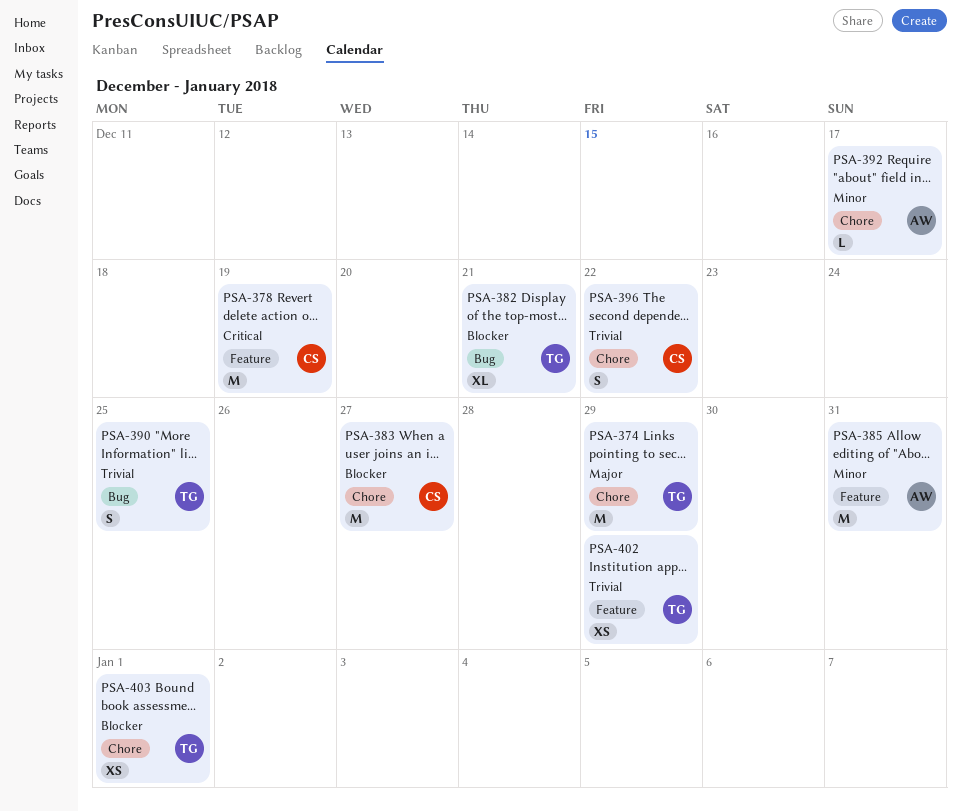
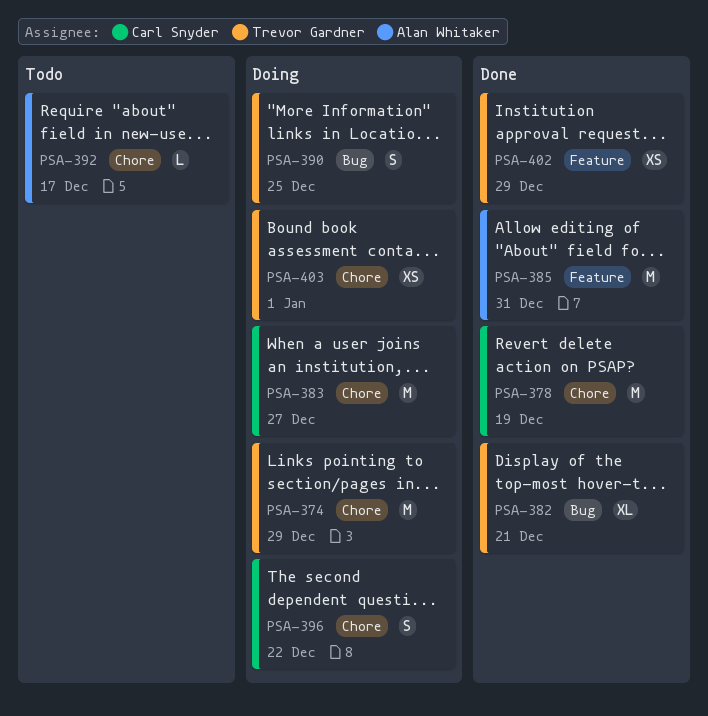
PSA-378, label: Feature -> Chore

